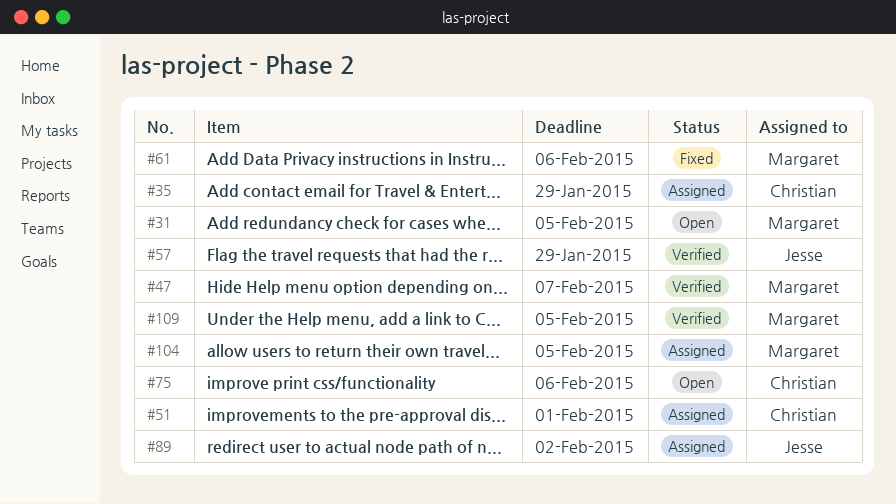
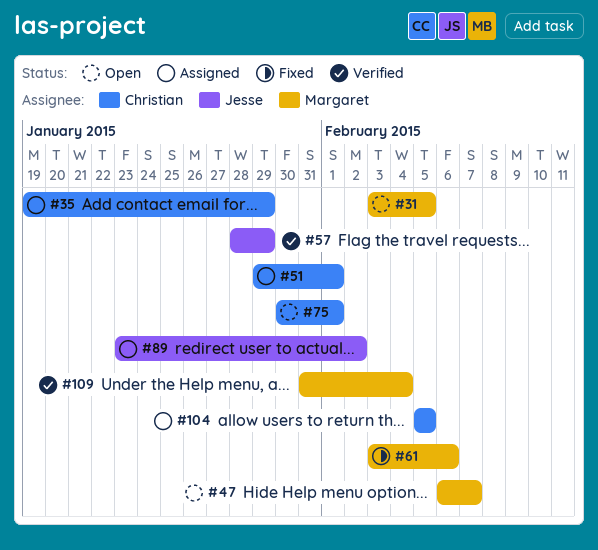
#47, status: Verified -> Open
#75, due: Feb 6 -> Feb 1
#104, owner: Margaret -> Christian
#109, due: Feb 5 -> Feb 4

